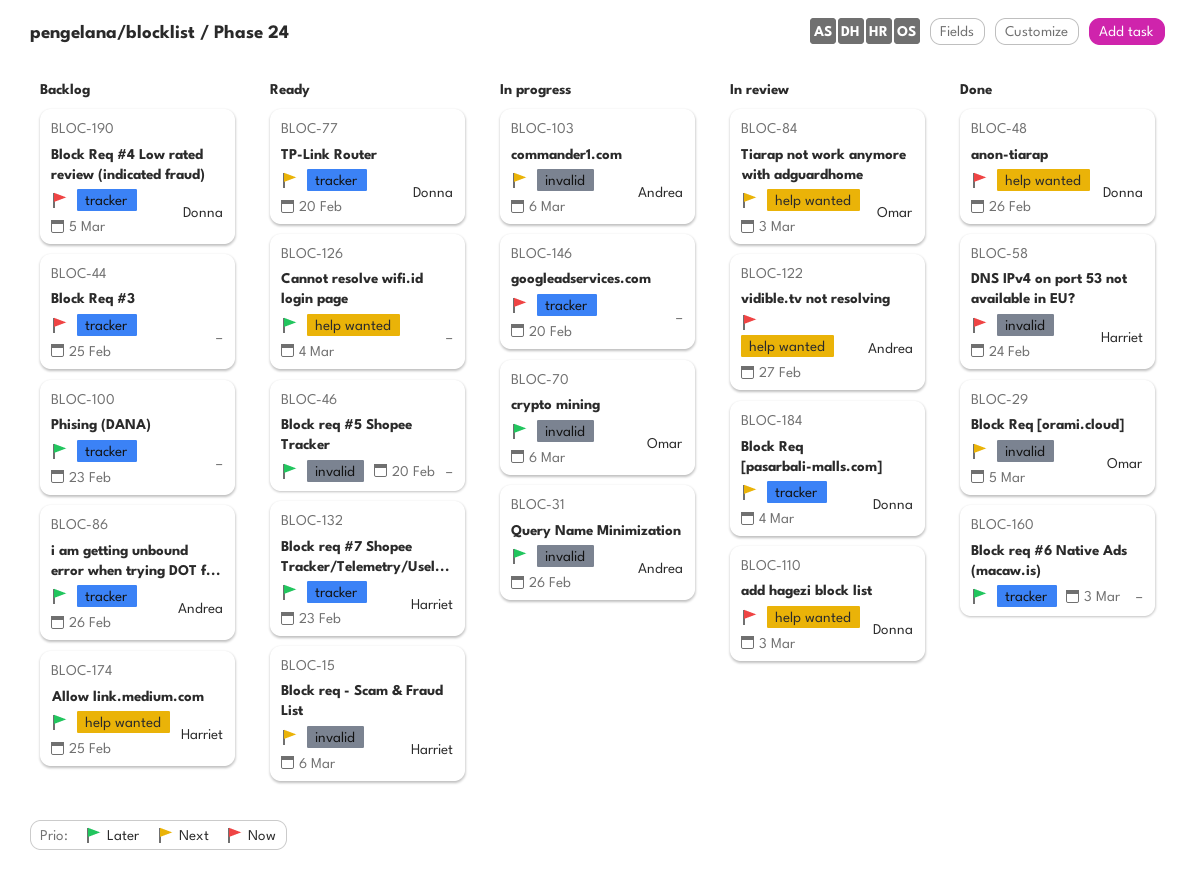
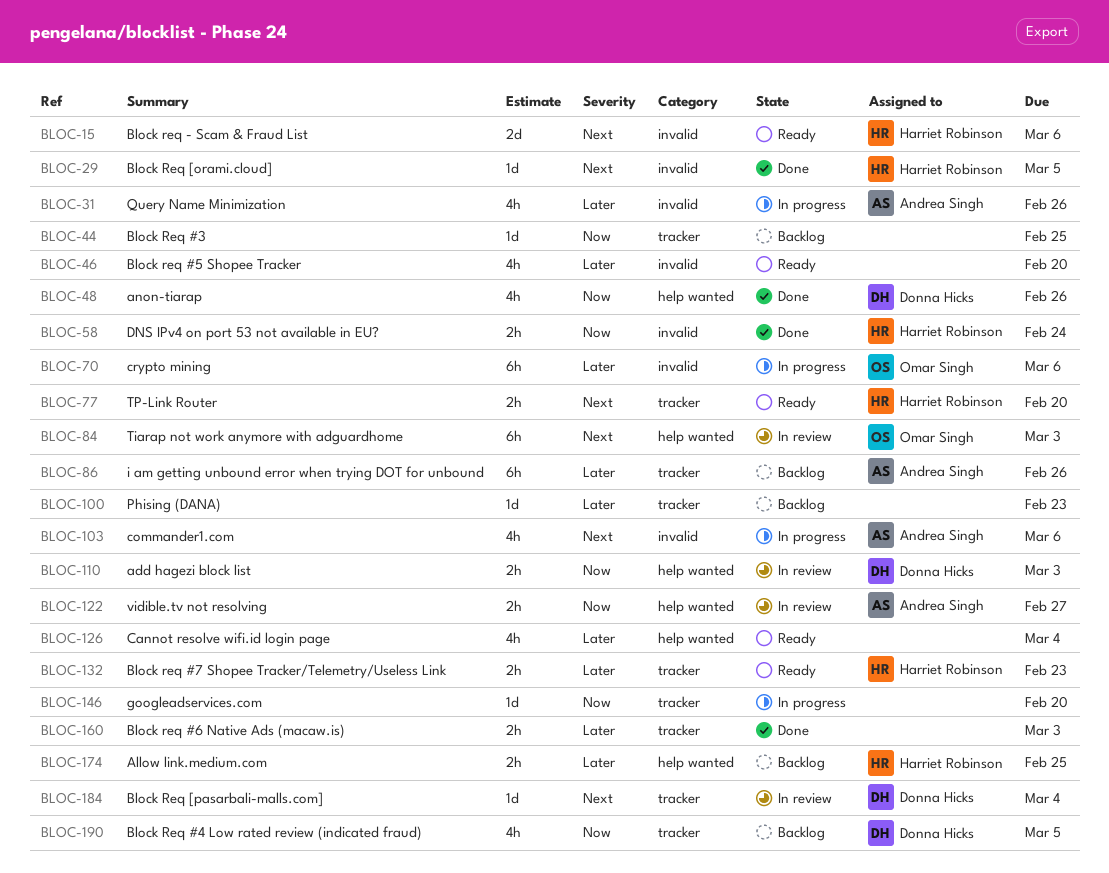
BLOC-29, owner: Omar Singh -> Harriet Robinson
BLOC-77, owner: Donna Hicks -> Harriet Robinson

